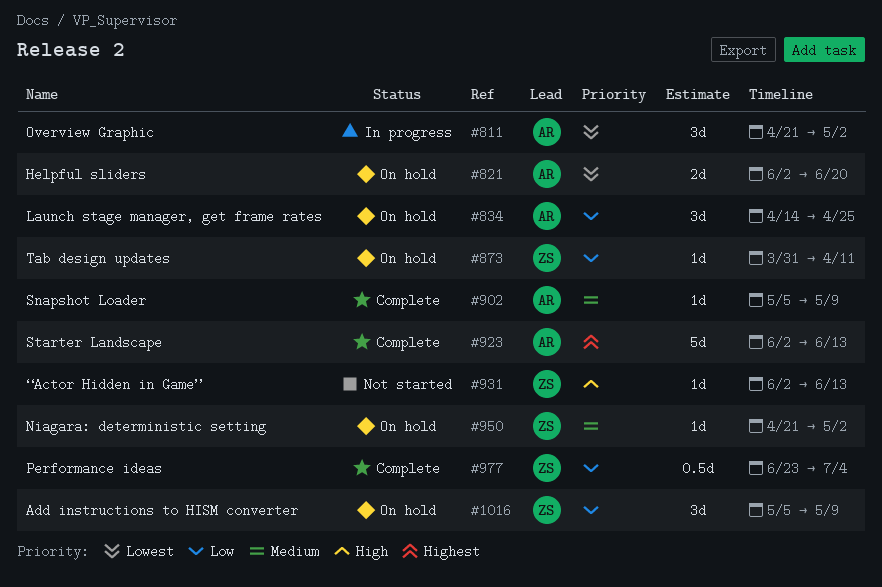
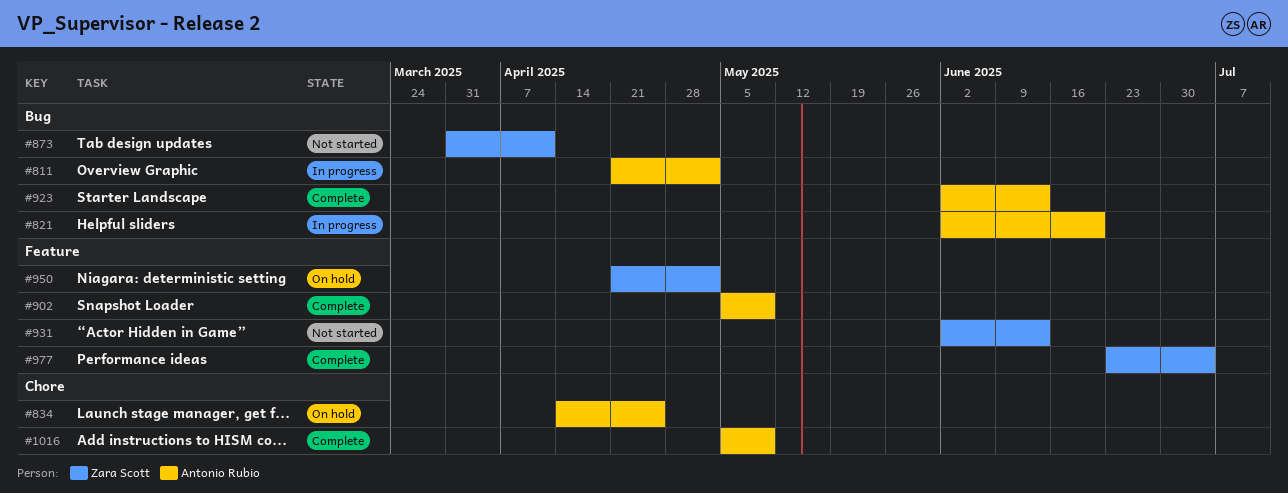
#821, status: On hold -> In progress
#873, status: On hold -> Not started
#1016, status: On hold -> Complete
#1016, owner: Zara Scott -> Antonio Rubio

